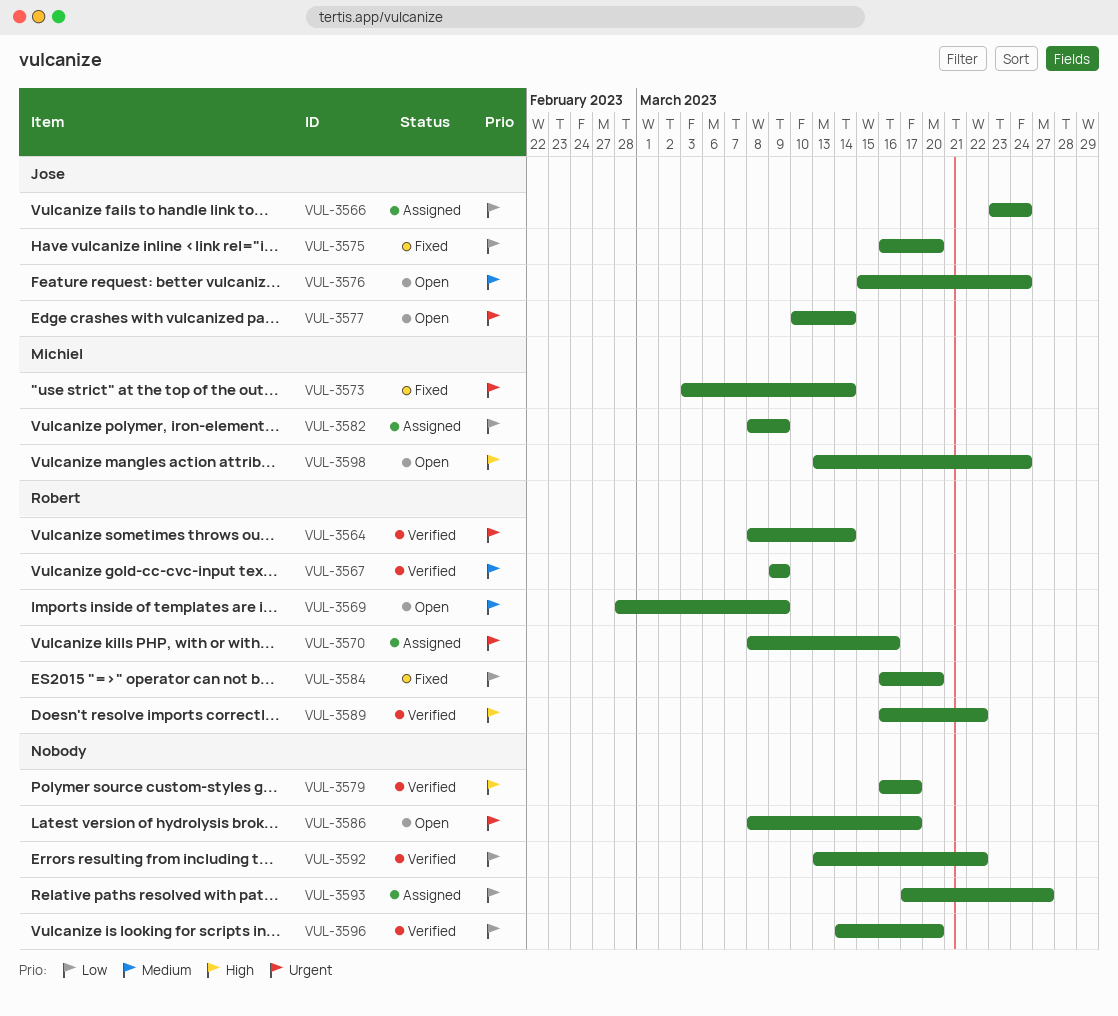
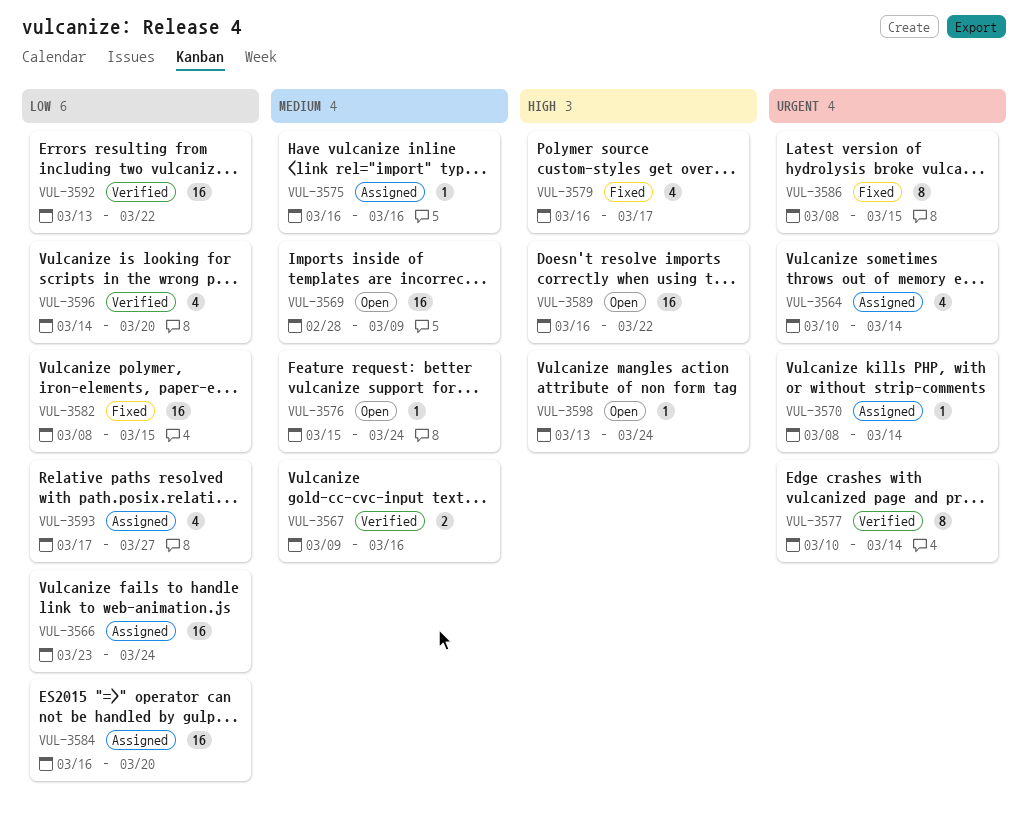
VUL-3564, status: Verified -> Assigned
VUL-3564, start: Mar 8 -> Mar 10
VUL-3567, due: Mar 9 -> Mar 16
VUL-3570, due: Mar 16 -> Mar 14
VUL-3573: present -> none
VUL-3575, status: Fixed -> Assigned
VUL-3575, priority: Low -> Medium
VUL-3575, due: Mar 20 -> Mar 16
VUL-3577, status: Open -> Verified
VUL-3579, status: Verified -> Fixed
VUL-3582, status: Assigned -> Fixed
VUL-3582, due: Mar 9 -> Mar 15
VUL-3584, status: Fixed -> Assigned
VUL-3586, status: Open -> Fixed
VUL-3586, due: Mar 17 -> Mar 15
VUL-3589, status: Verified -> Open

